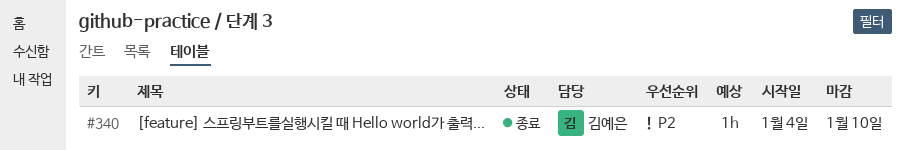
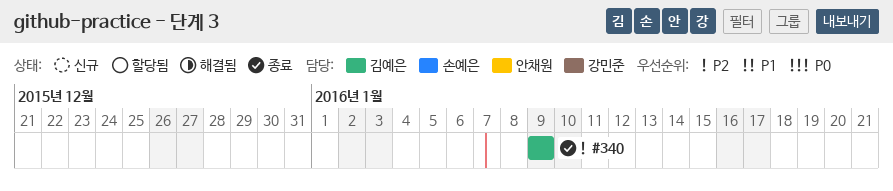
#340, start: Jan 4 -> Jan 9
#340, due: Jan 10 -> Jan 9

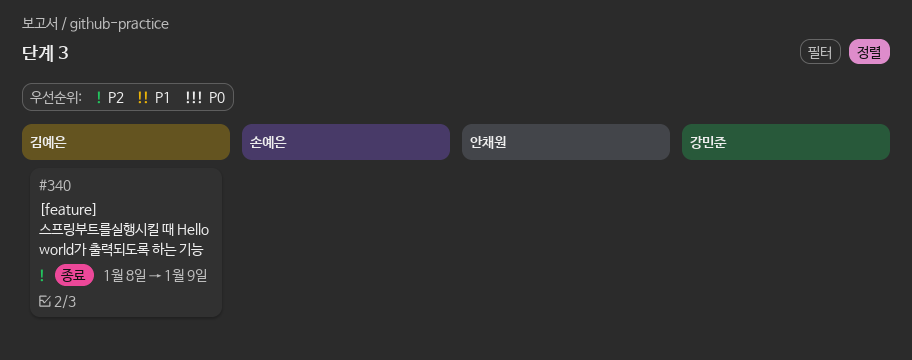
#340, start: Jan 9 -> Jan 8

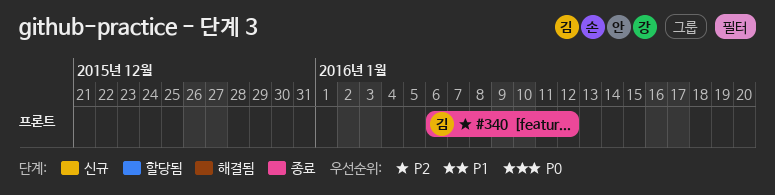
#340, start: Jan 8 -> Jan 6
#340, due: Jan 9 -> Jan 12

